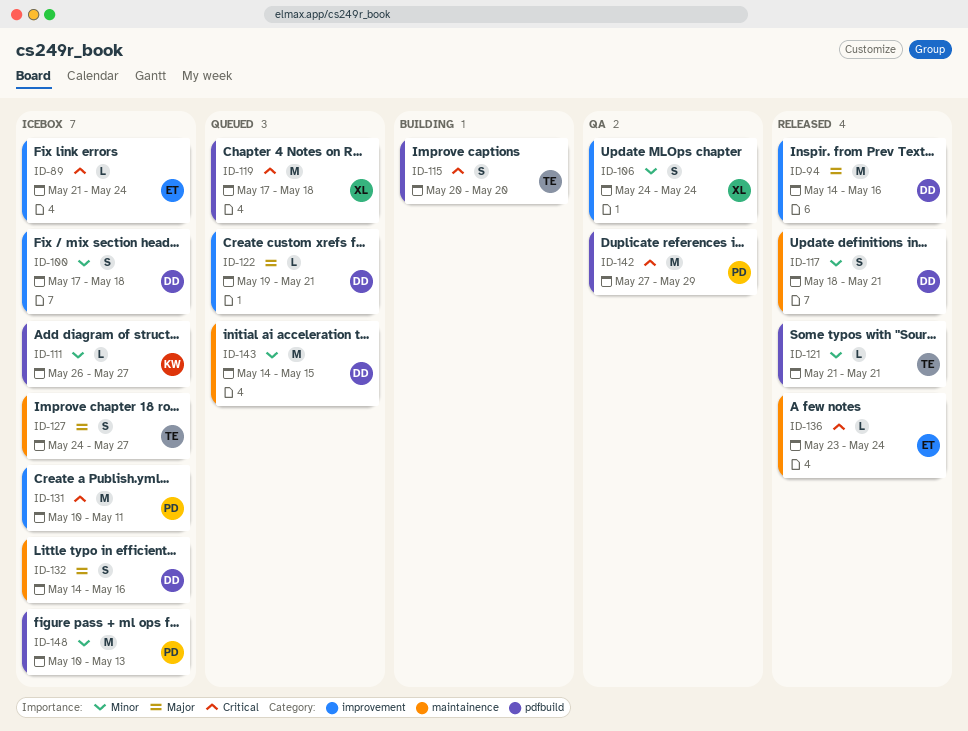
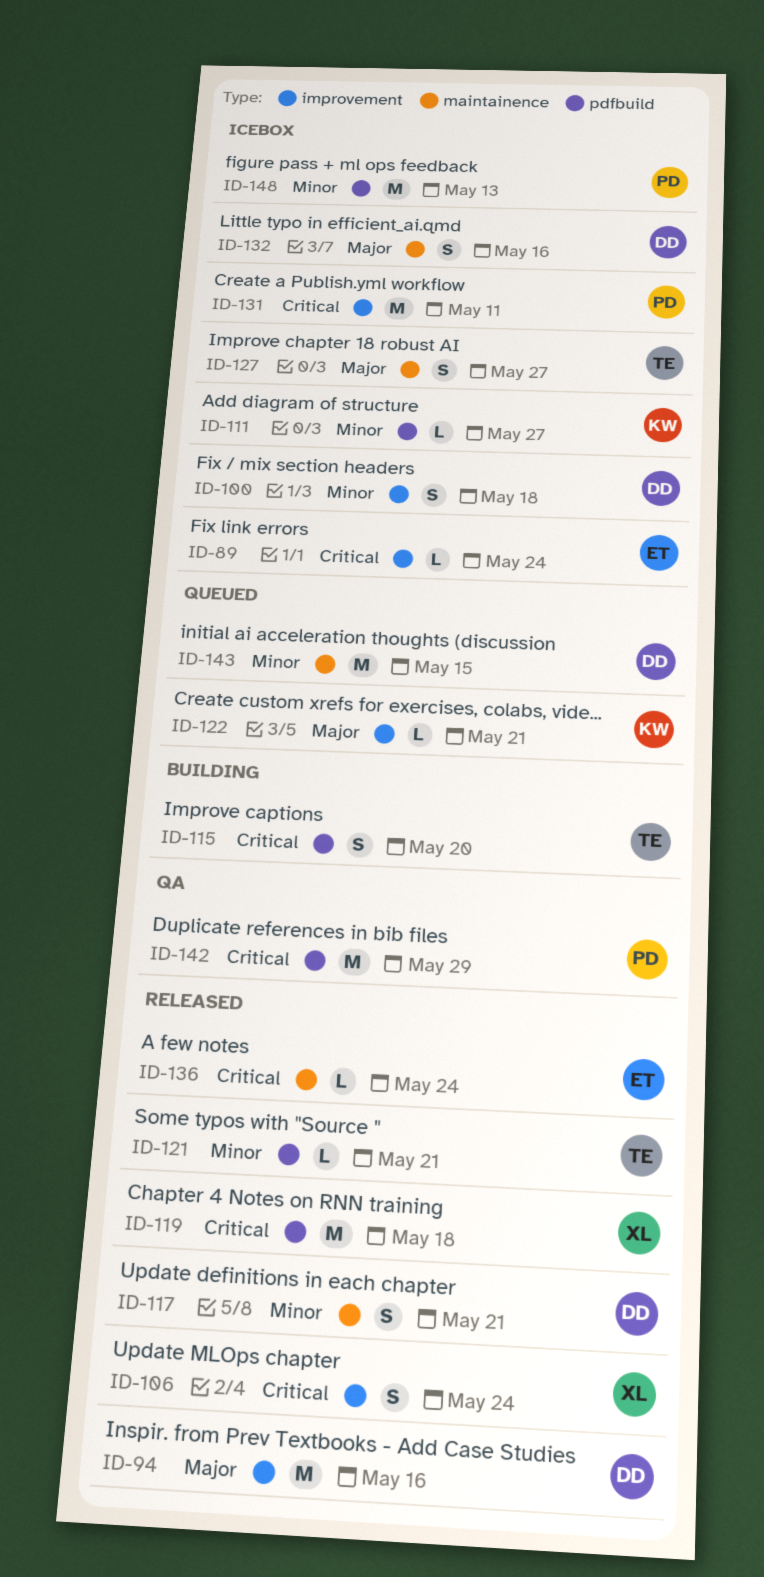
ID-106, status: QA -> Released
ID-106, priority: Minor -> Critical
ID-119, status: Queued -> Released
ID-122, owner: DD -> KW

